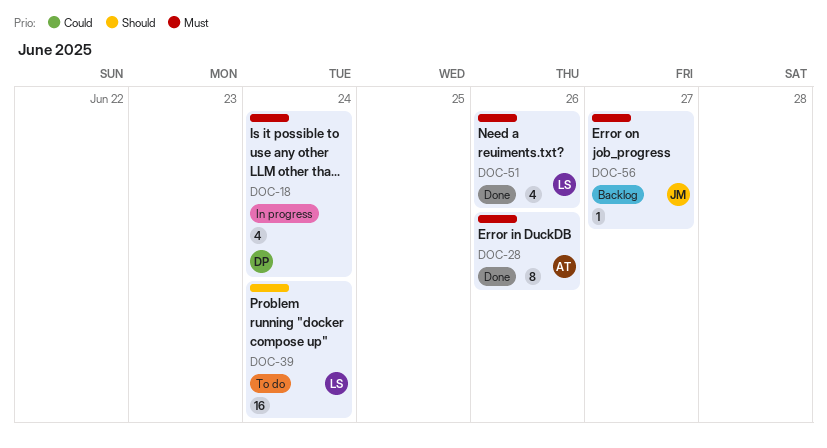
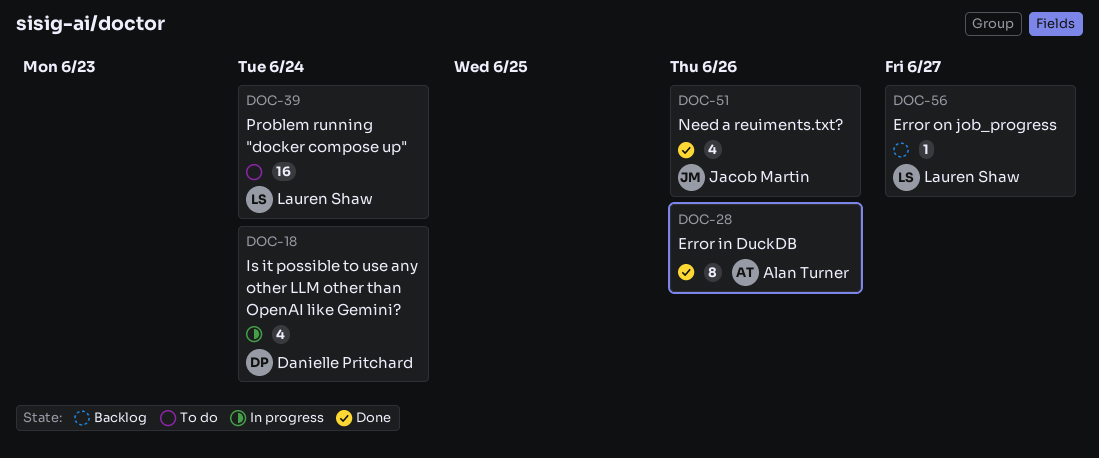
DOC-51, owner: Lauren Shaw -> Jacob Martin
DOC-56, owner: Jacob Martin -> Lauren Shaw

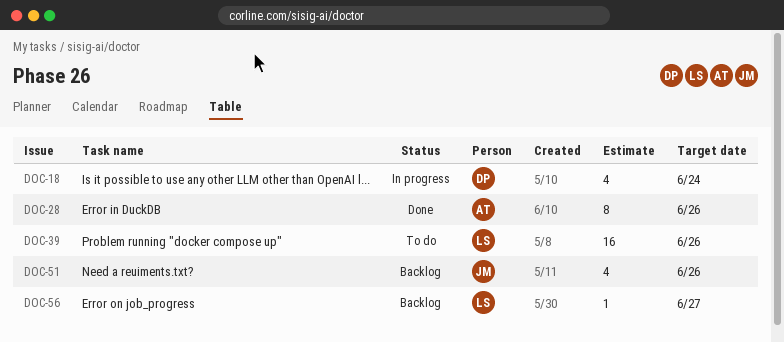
DOC-39, due: Jun 24 -> Jun 26
DOC-51, status: Done -> Backlog

